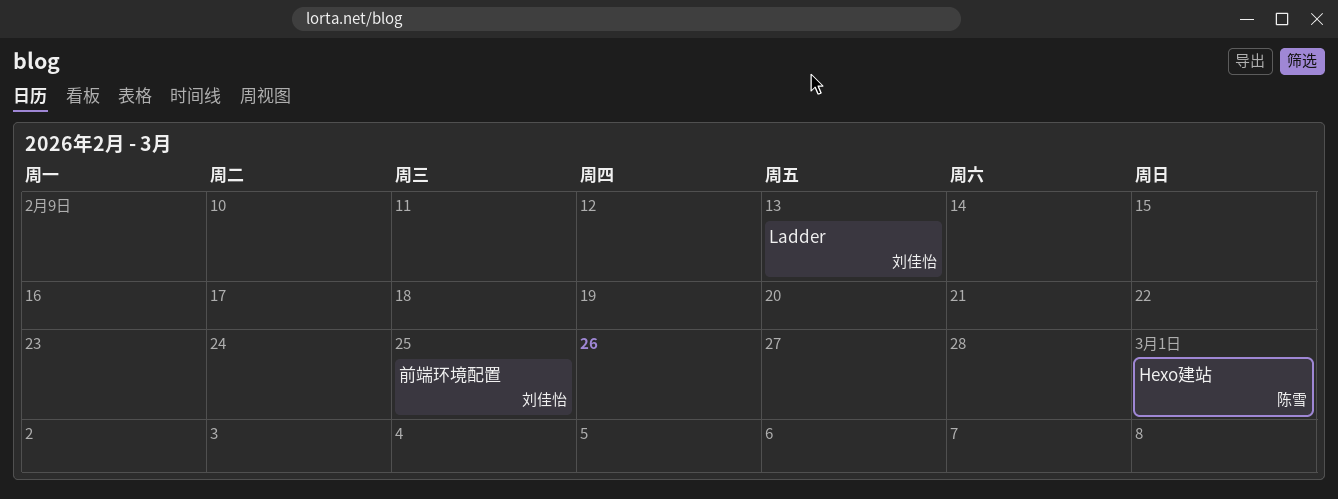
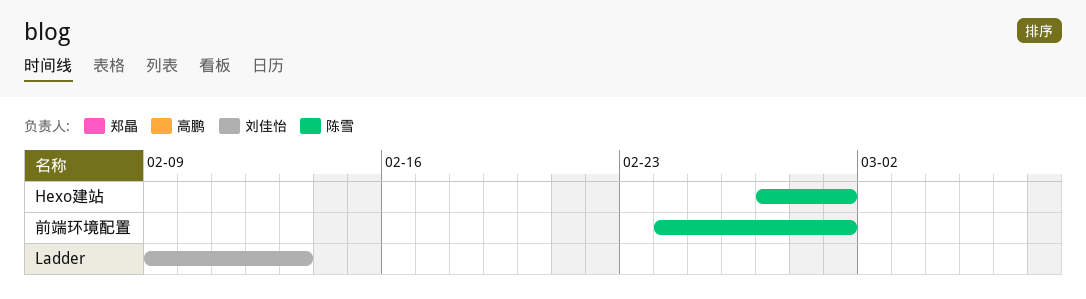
前端环境配置, owner: 刘佳怡 -> 陈雪
前端环境配置, due: Feb 25 -> Mar 1

